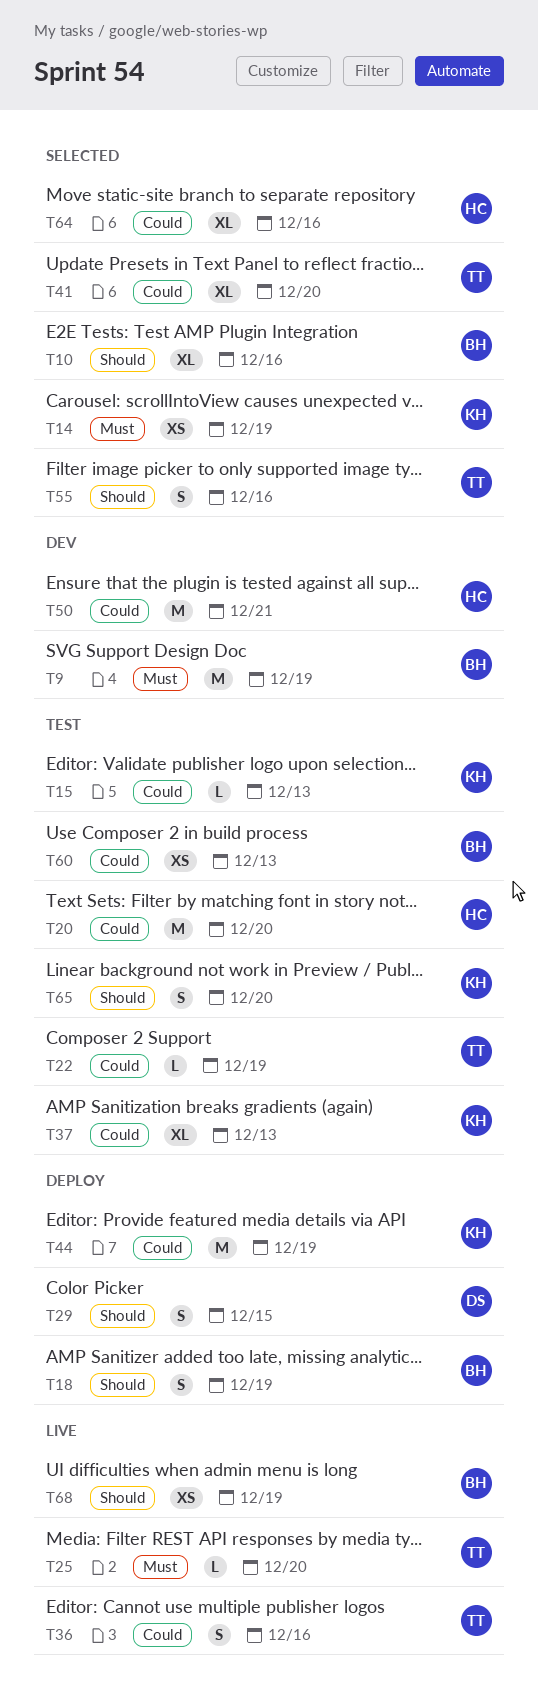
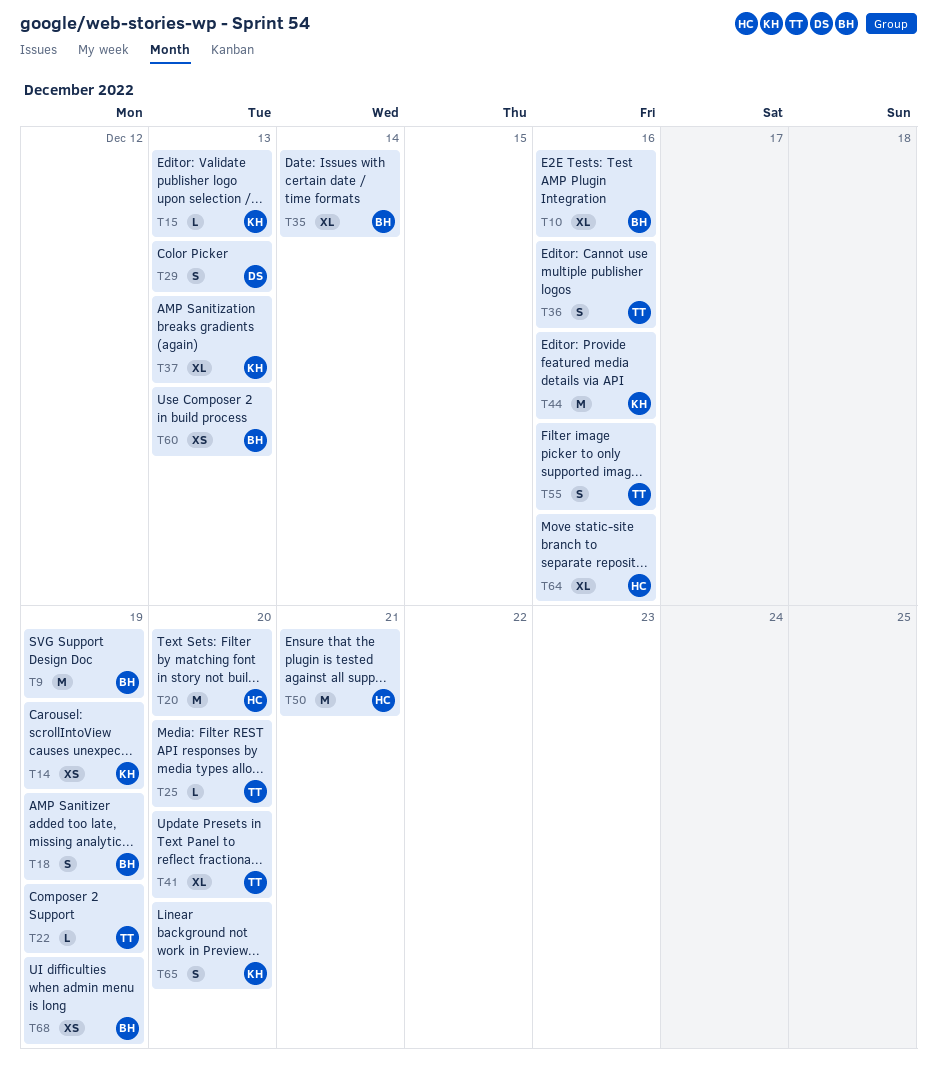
T29, due: Dec 15 -> Dec 13
T35: none -> present
T44, due: Dec 19 -> Dec 16

